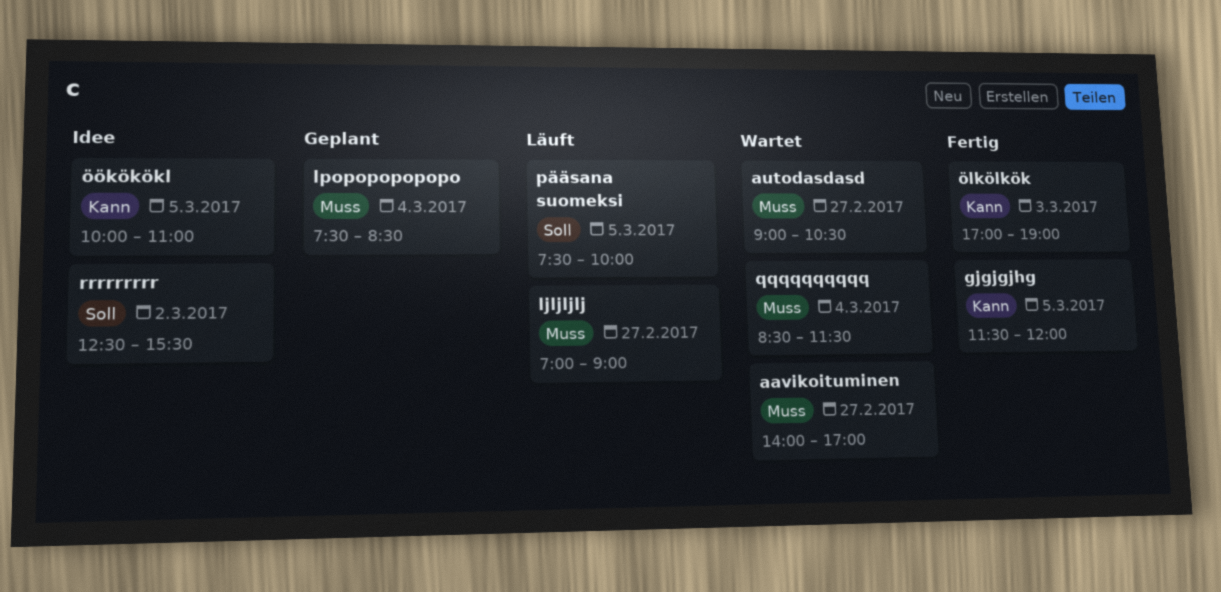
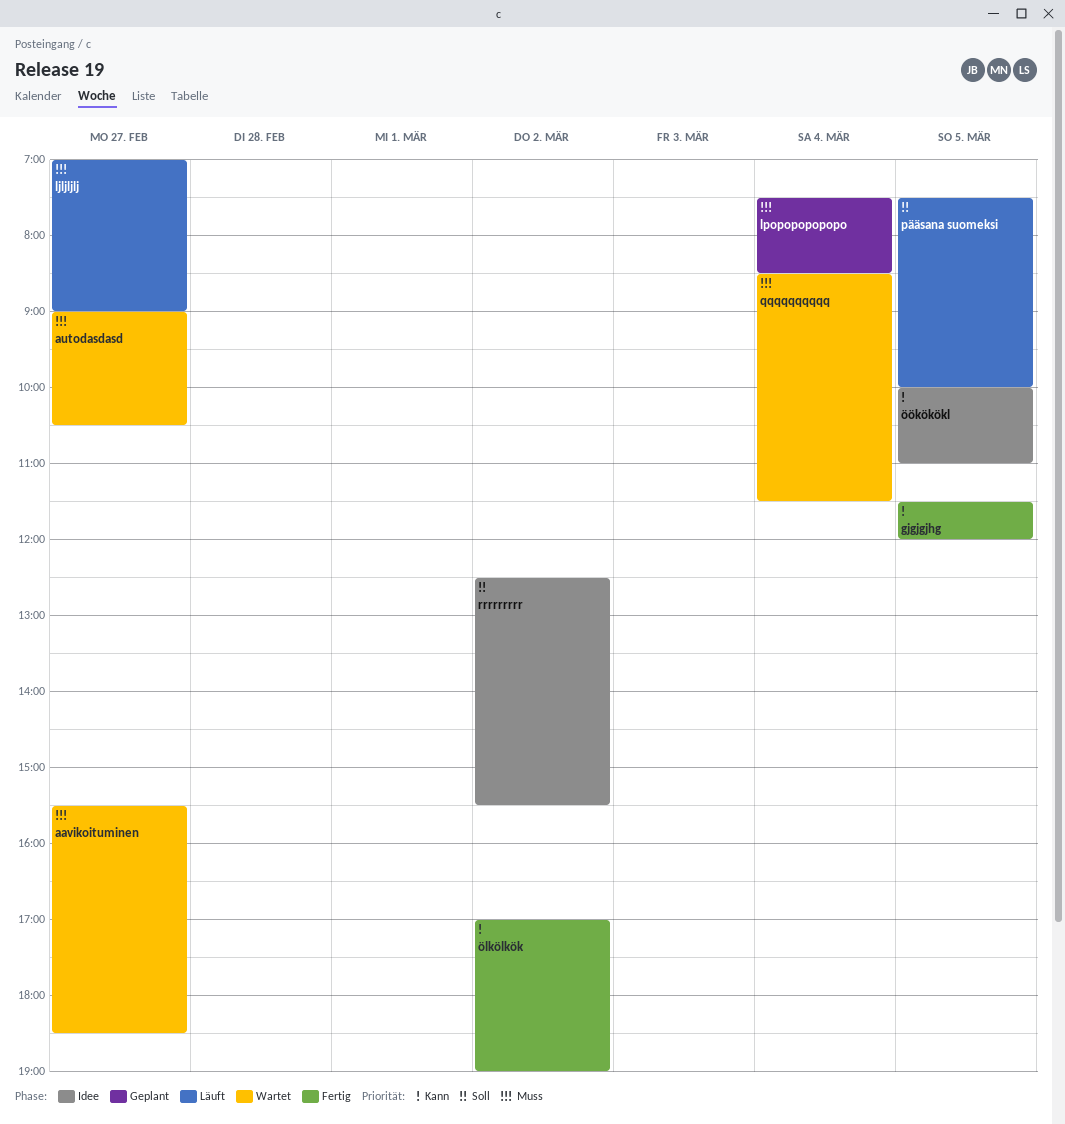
aavikoituminen, begins: 14:00 -> 15:30
aavikoituminen, ends: 17:00 -> 18:30
ölkölkök, day: Mar 3 -> Mar 2

